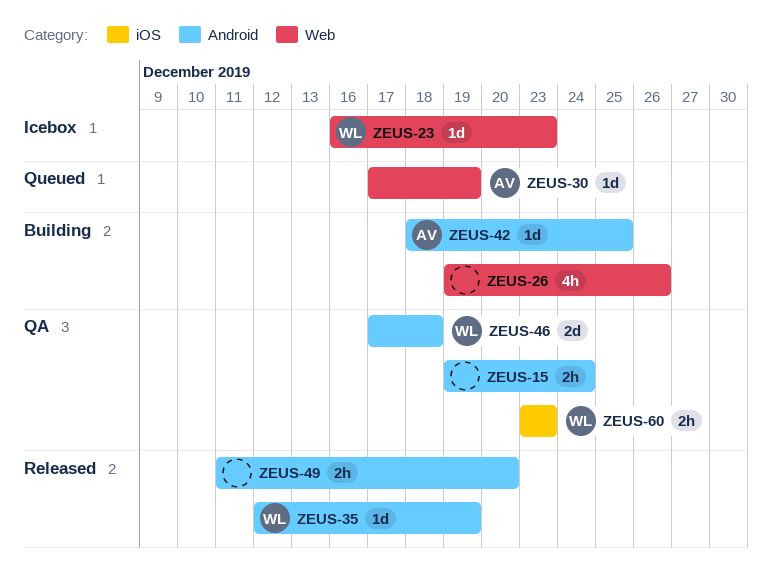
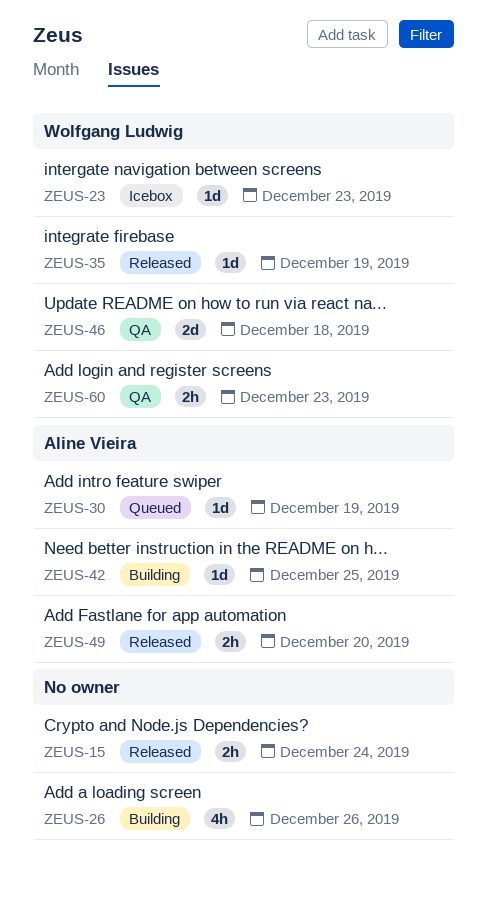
ZEUS-15, status: QA -> Released
ZEUS-49, owner: none -> Aline Vieira

